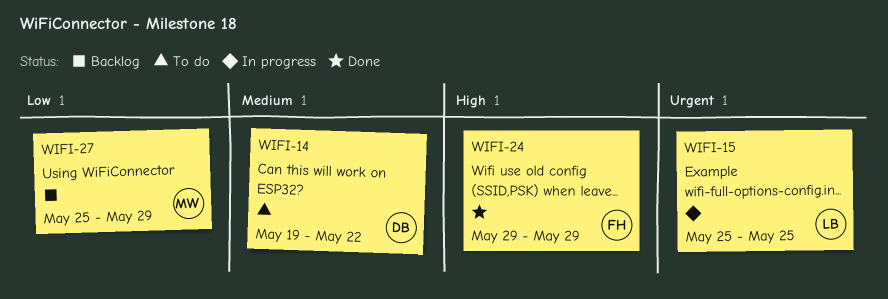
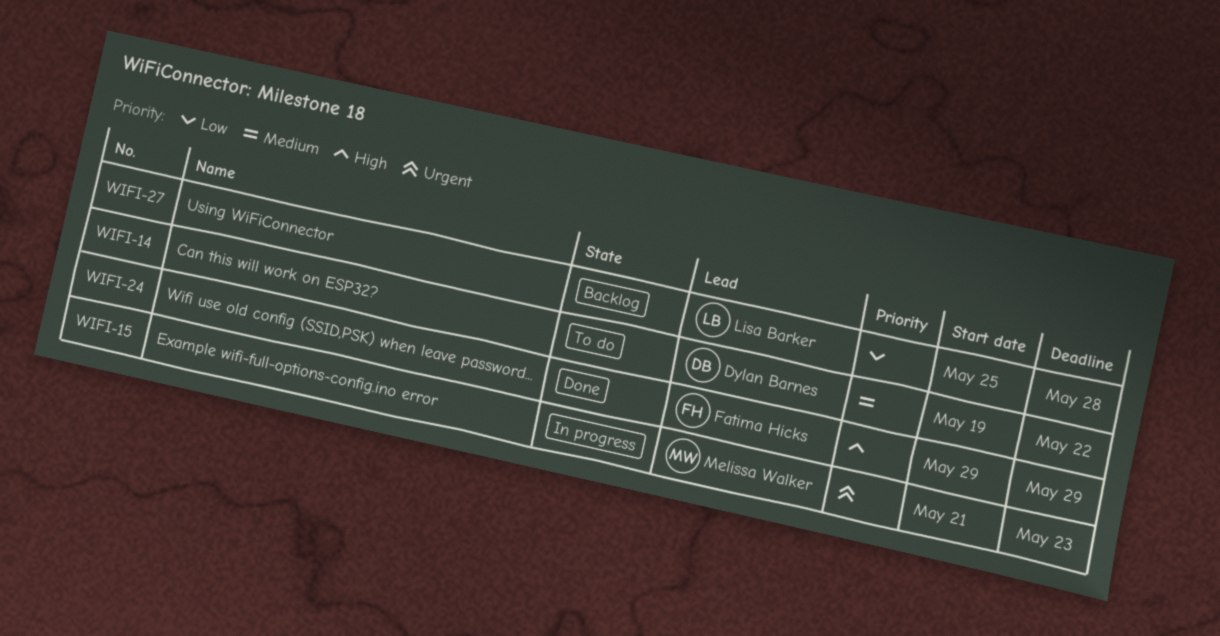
WIFI-15, owner: Lisa Barker -> Melissa Walker
WIFI-15, start: May 25 -> May 21
WIFI-15, due: May 25 -> May 23
WIFI-27, owner: Melissa Walker -> Lisa Barker
WIFI-27, due: May 29 -> May 28

